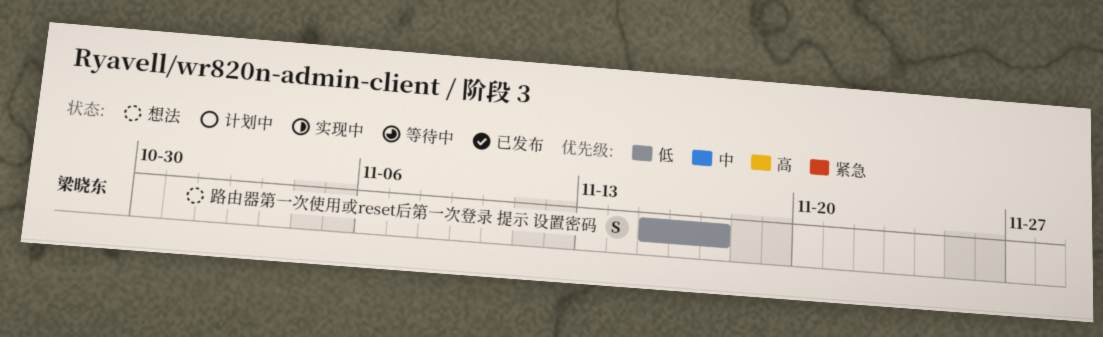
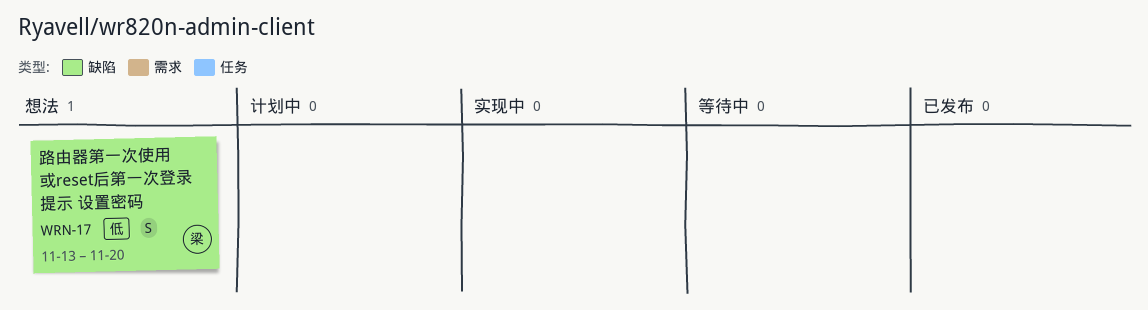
路由器第一次使用或reset后第一次登录 提示 设置密码, start: Nov 15 -> Nov 13
路由器第一次使用或reset后第一次登录 提示 设置密码, due: Nov 17 -> Nov 20

